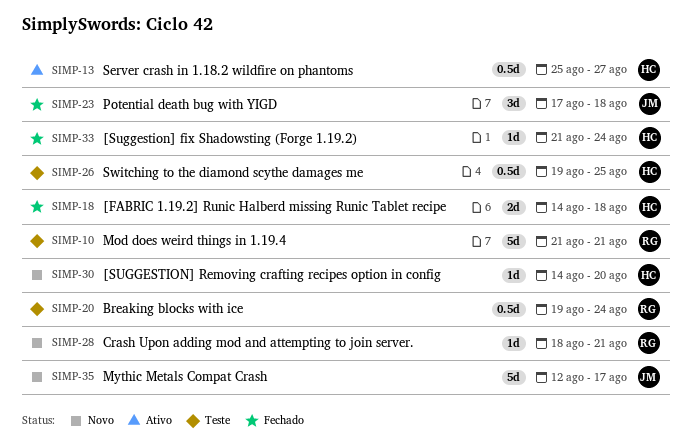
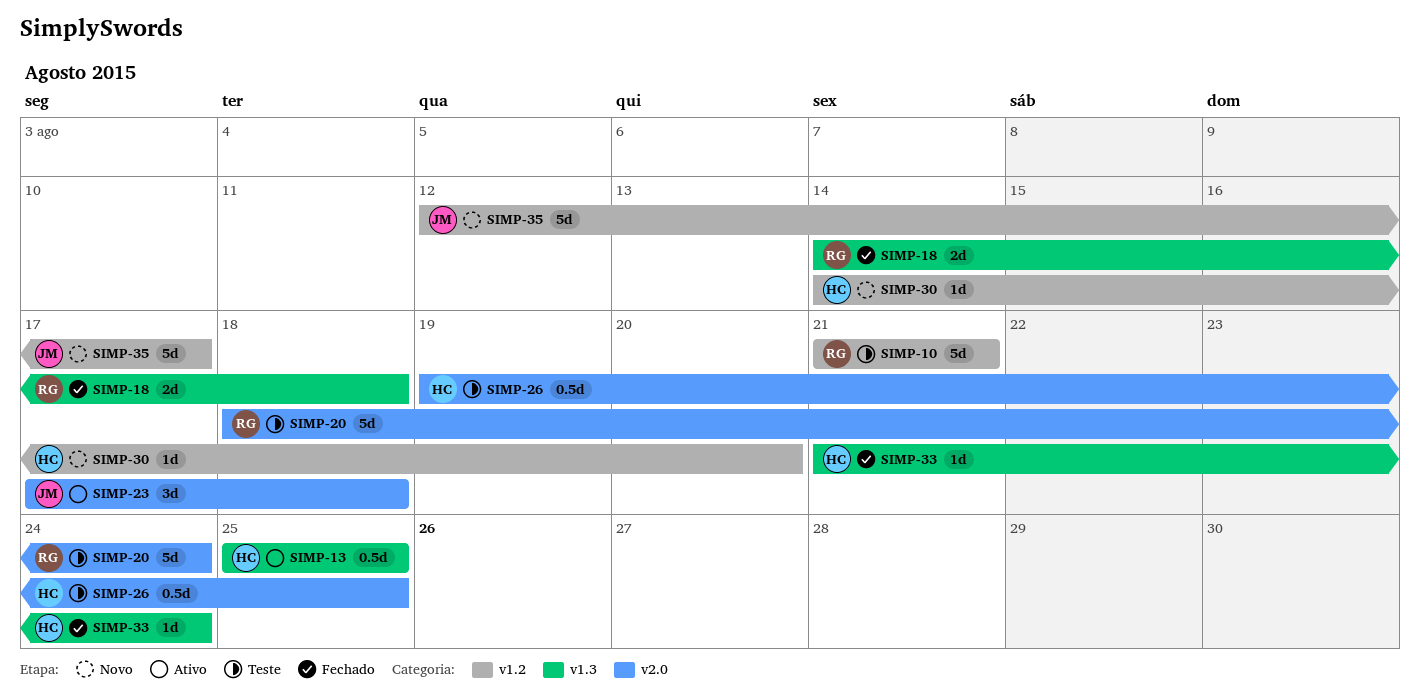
SIMP-13, due: Aug 27 -> Aug 25
SIMP-18, owner: HC -> RG
SIMP-20, estimate: 0.5d -> 5d
SIMP-20, start: Aug 19 -> Aug 18
SIMP-23, status: Fechado -> Ativo
SIMP-28: present -> none

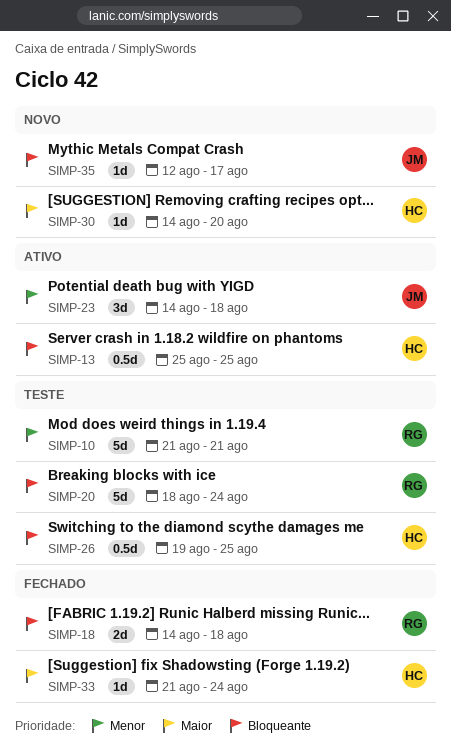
SIMP-23, start: Aug 17 -> Aug 14
SIMP-35, estimate: 5d -> 1d

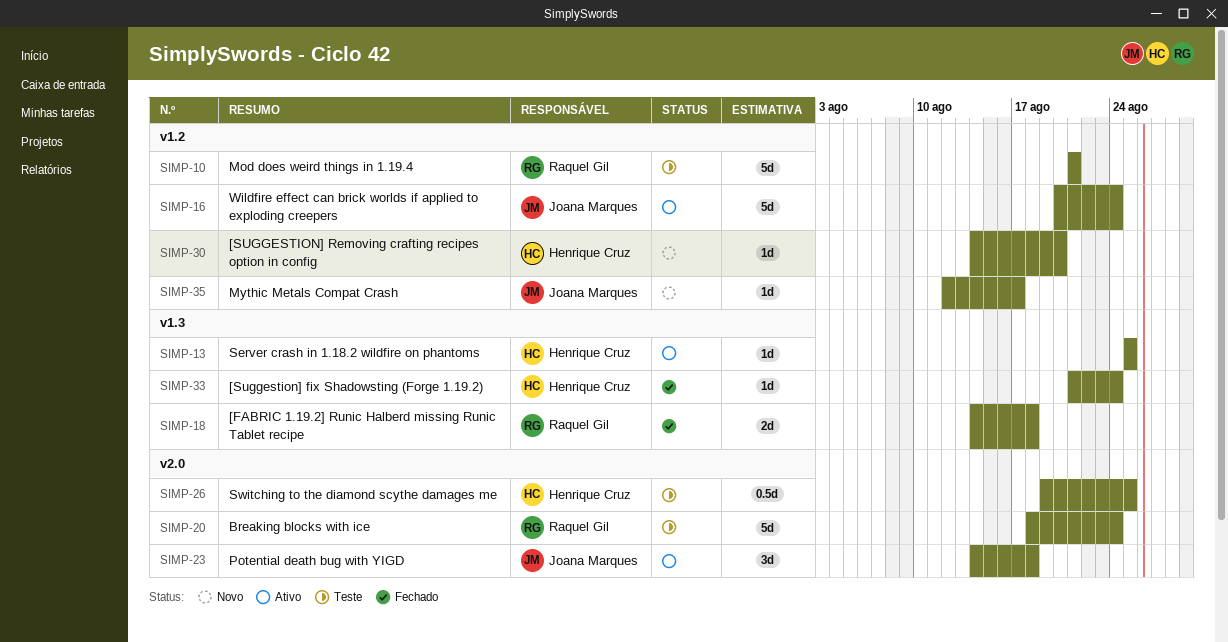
SIMP-13, estimate: 0.5d -> 1d
SIMP-16: none -> present

